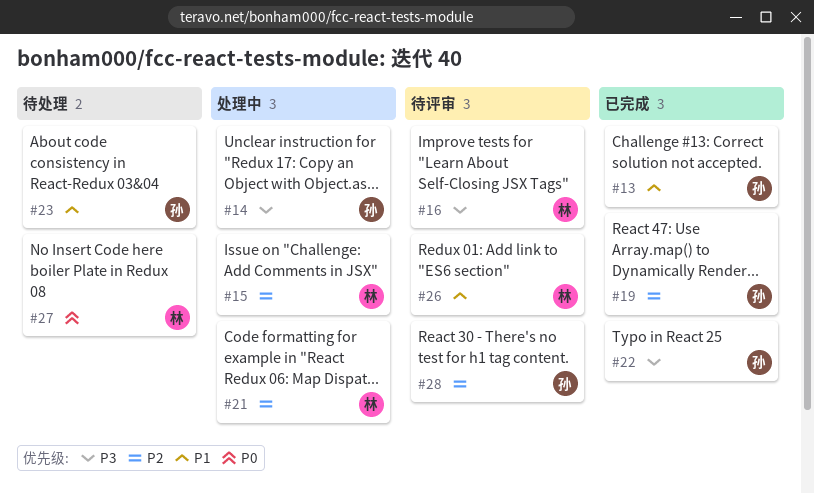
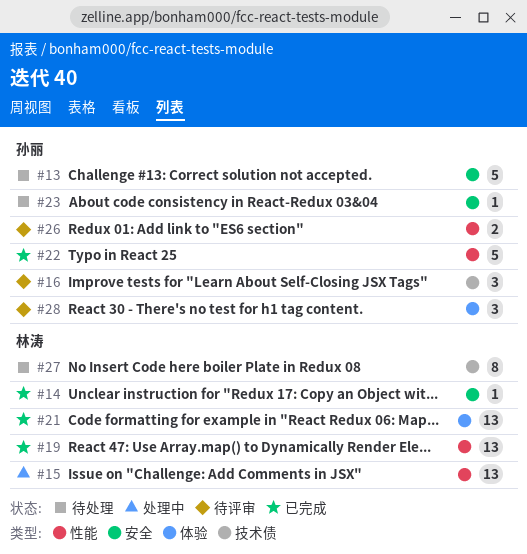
#13, status: 已完成 -> 待处理
#14, status: 处理中 -> 已完成
#14, owner: 孙丽 -> 林涛
#16, owner: 林涛 -> 孙丽
#19, owner: 孙丽 -> 林涛
#21, status: 处理中 -> 已完成
#26, owner: 林涛 -> 孙丽

